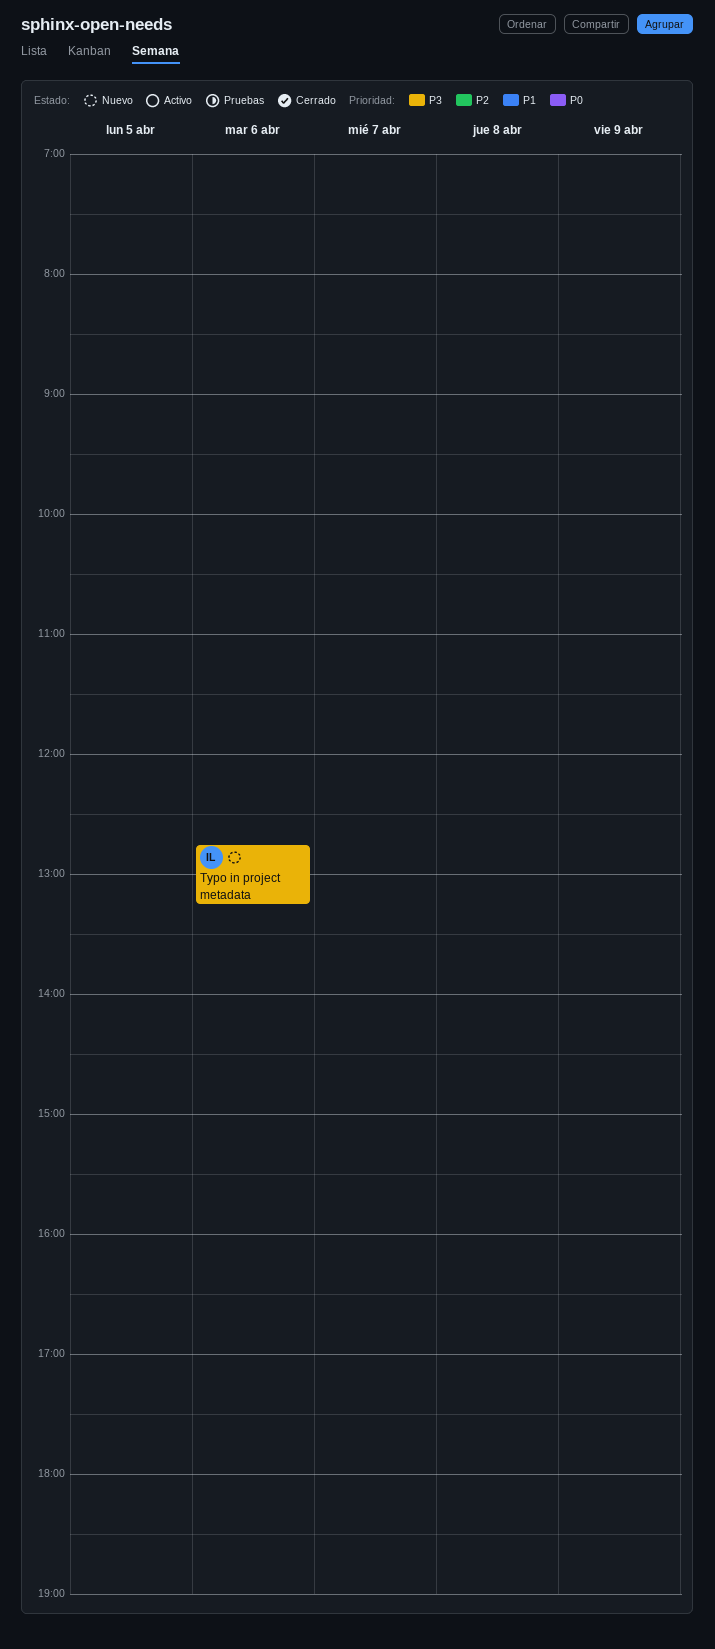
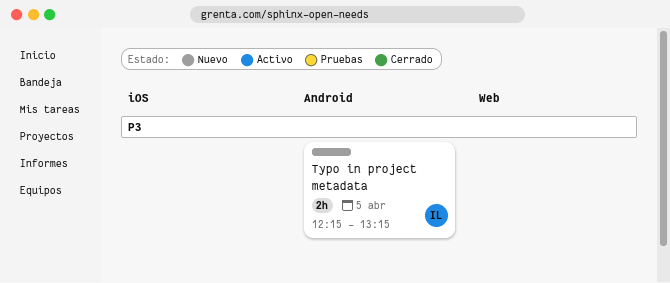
Typo in project metadata, day: Apr 6 -> Apr 5
Typo in project metadata, begins: 12:45 -> 12:15

